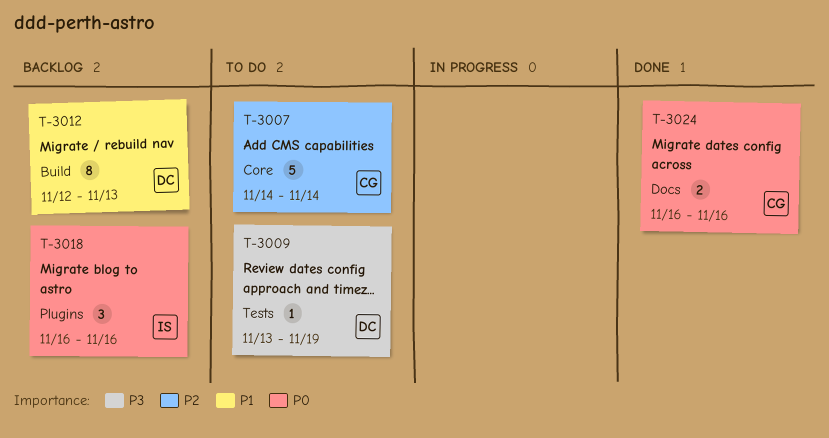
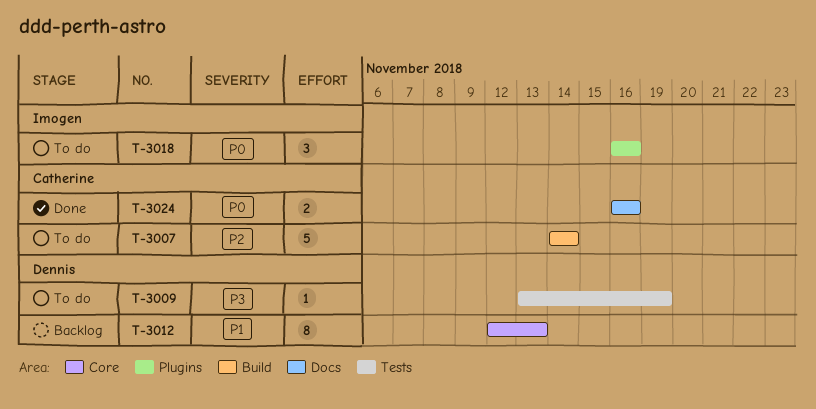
T-3007, label: Core -> Build
T-3012, label: Build -> Core
T-3018, status: Backlog -> To do

